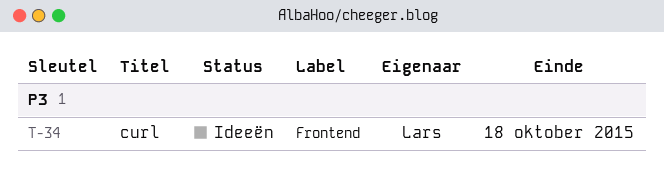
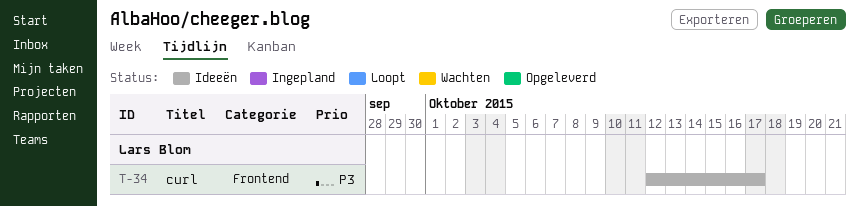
T-34, due: Oct 18 -> Oct 17

